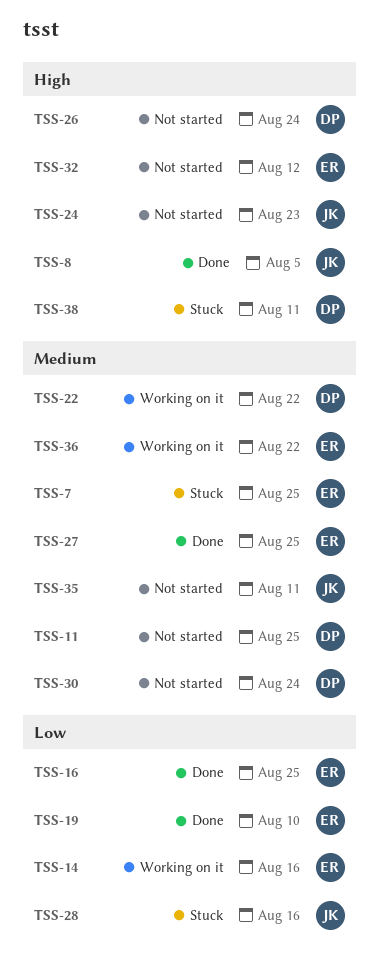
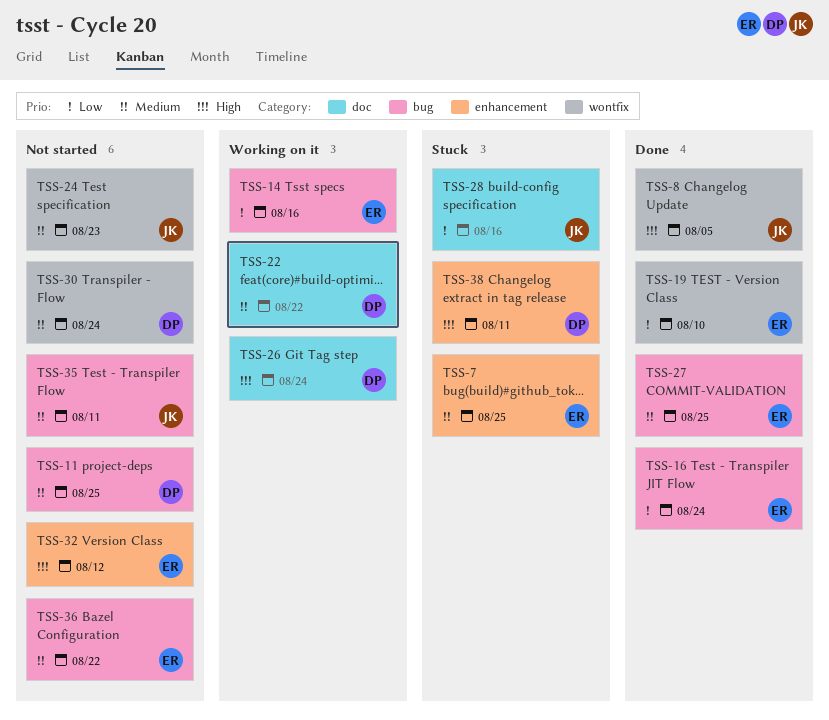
TSS-16, due: Aug 25 -> Aug 24
TSS-24, priority: High -> Medium
TSS-26, status: Not started -> Working on it
TSS-36, status: Working on it -> Not started

